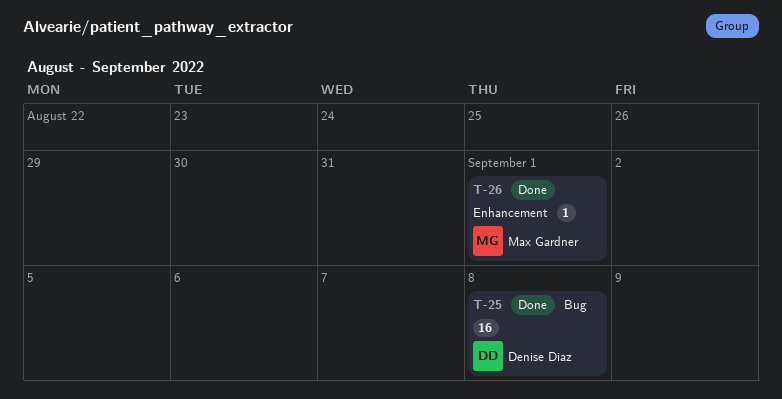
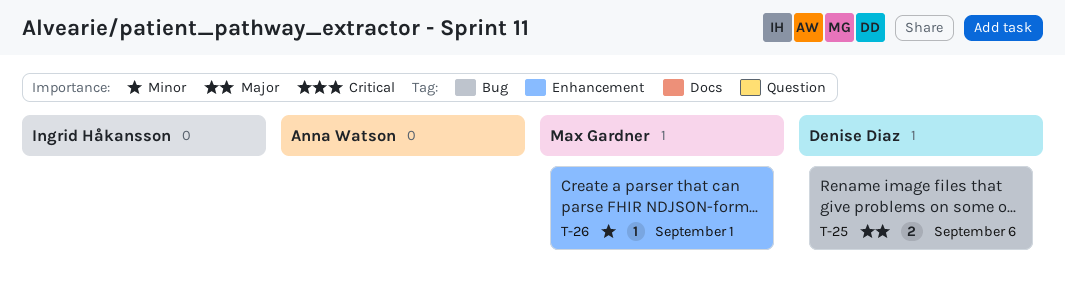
T-25, estimate: 16 -> 2
T-25, due: Sep 8 -> Sep 6

